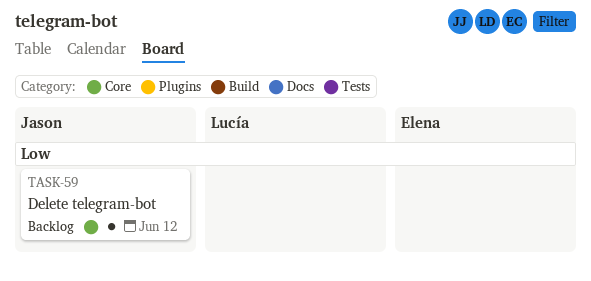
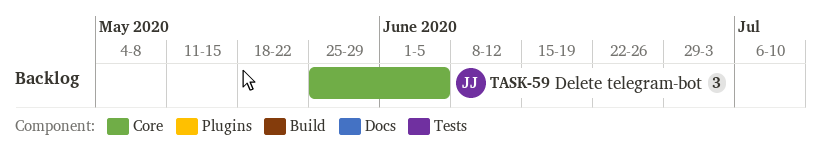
TASK-59, estimate: 1 -> 3
TASK-59, due: Jun 12 -> Jun 5

